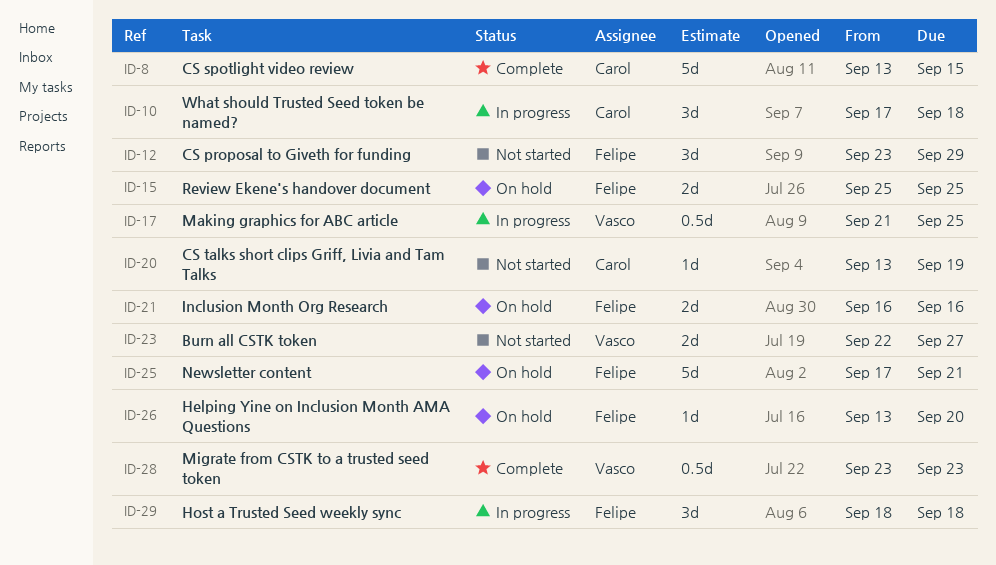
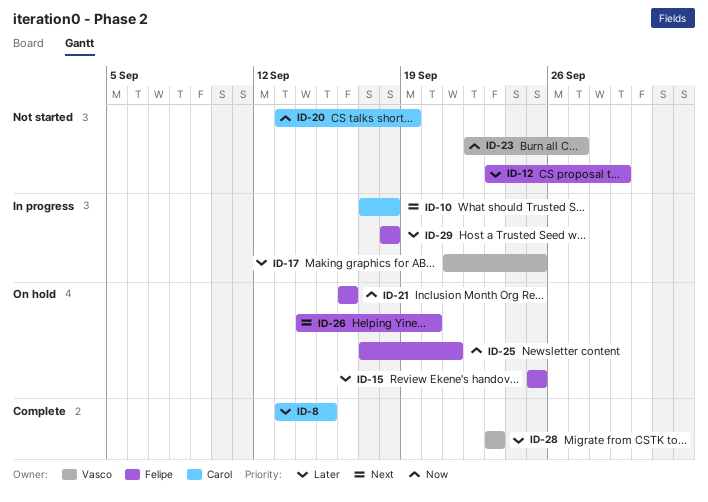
ID-26, start: Sep 13 -> Sep 14

